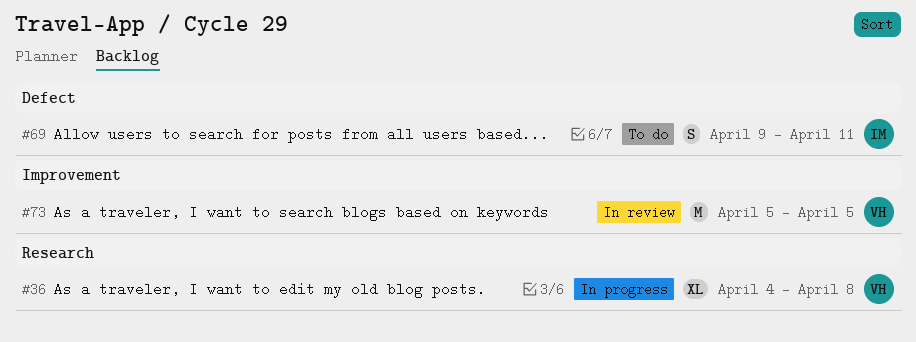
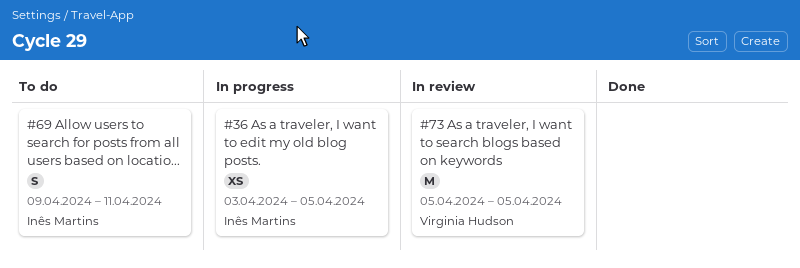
#36, owner: Virginia Hudson -> Inês Martins
#36, estimate: XL -> XS
#36, start: Apr 4 -> Apr 3
#36, due: Apr 8 -> Apr 5

